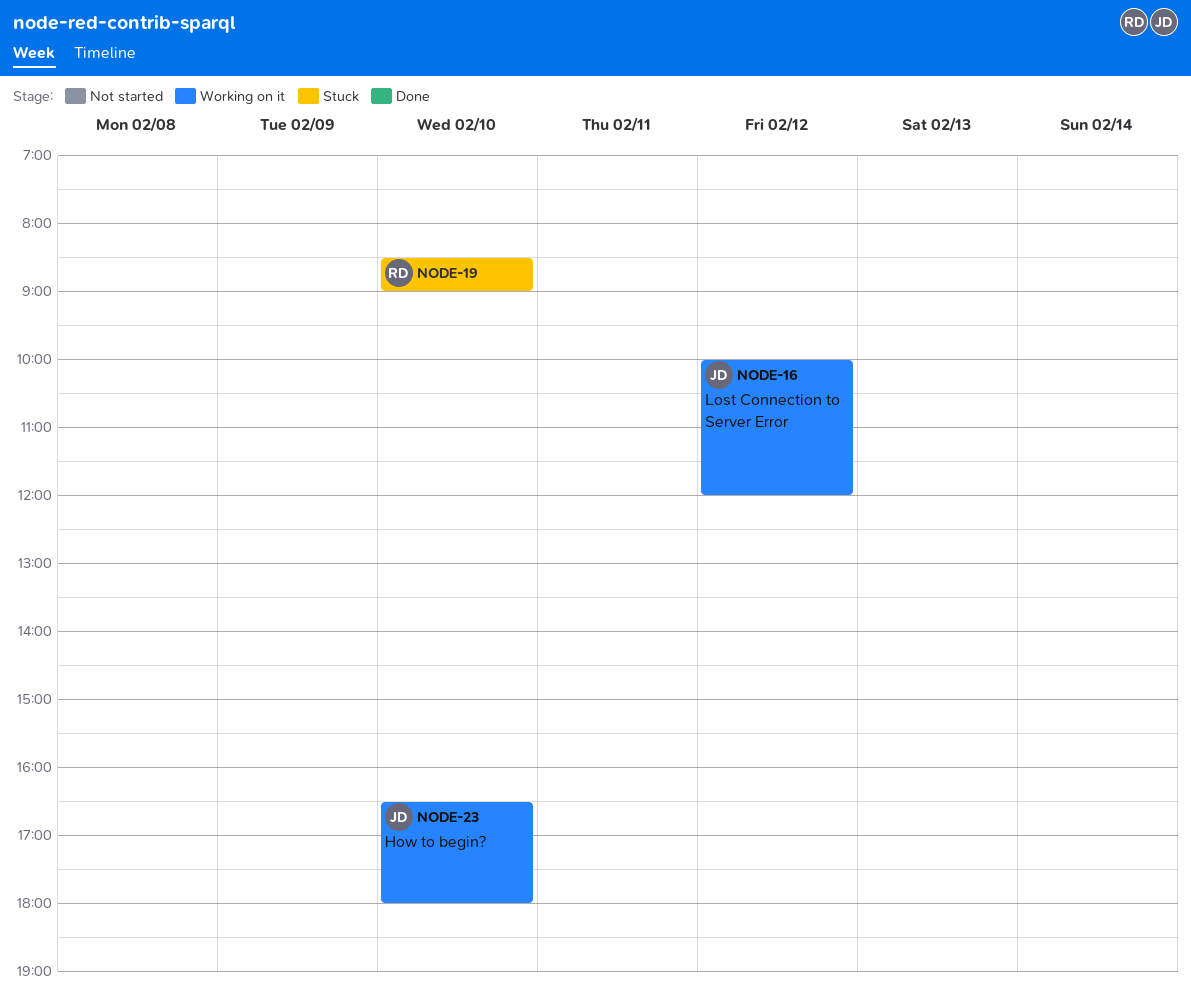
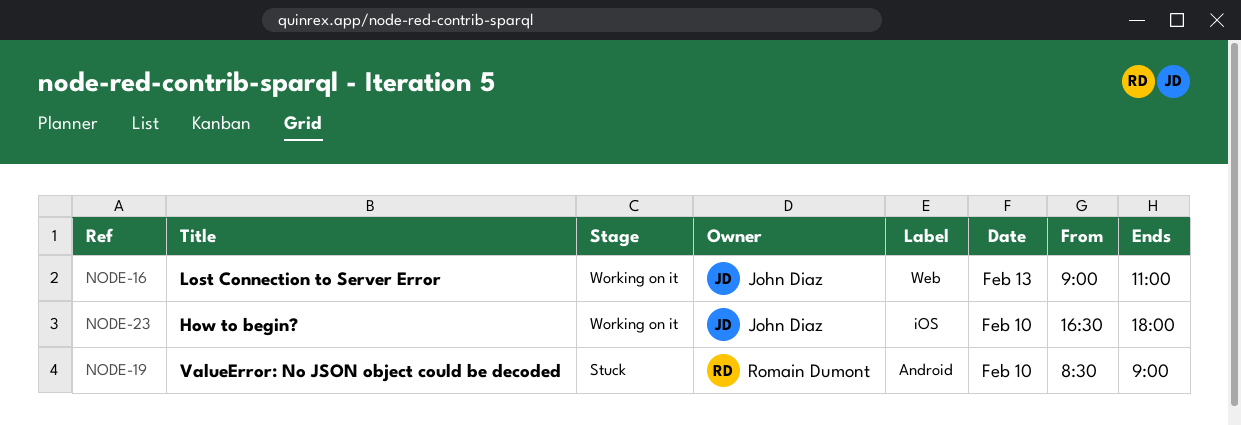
NODE-16, day: Feb 12 -> Feb 13
NODE-16, begins: 10:00 -> 09:00
NODE-16, ends: 12:00 -> 11:00

